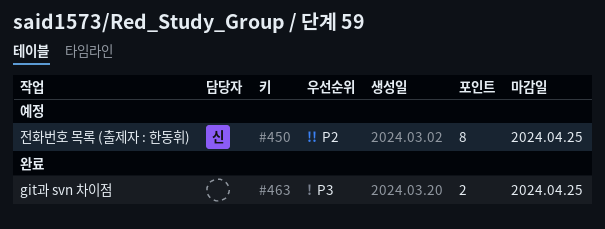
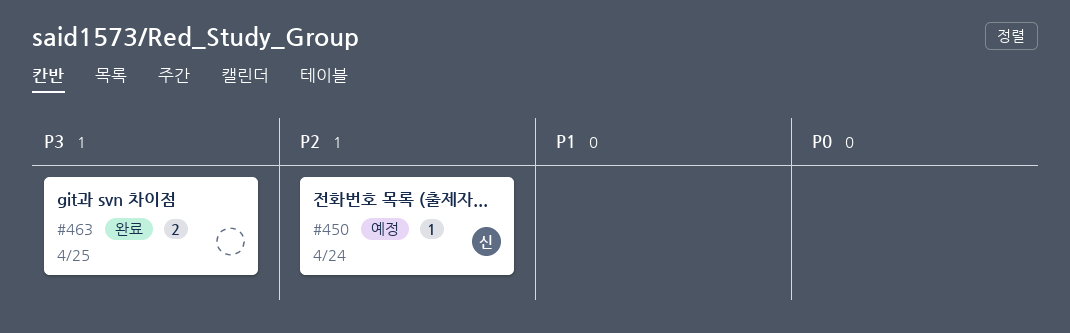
#450, estimate: 8 -> 1
#450, due: Apr 25 -> Apr 24

